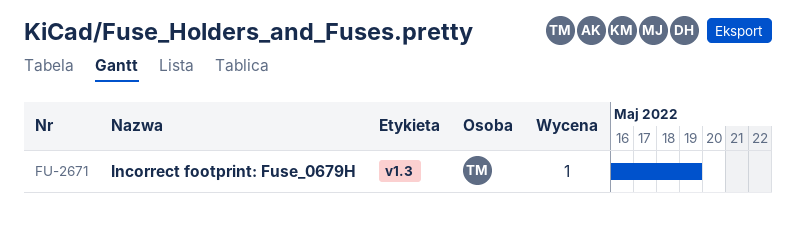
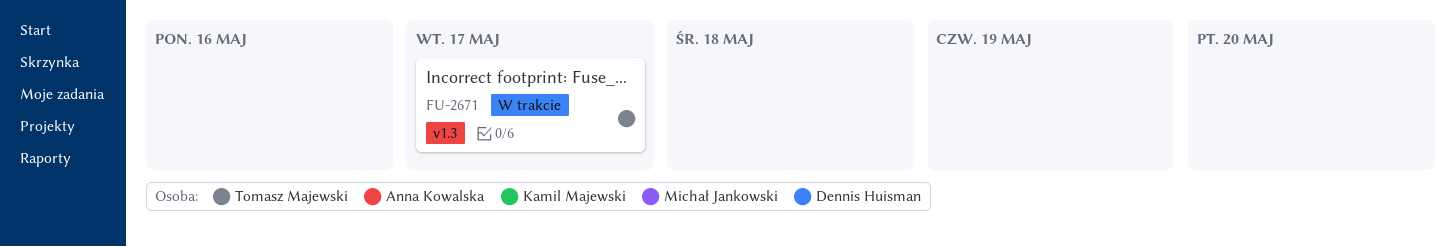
FU-2671, due: May 19 -> May 17

